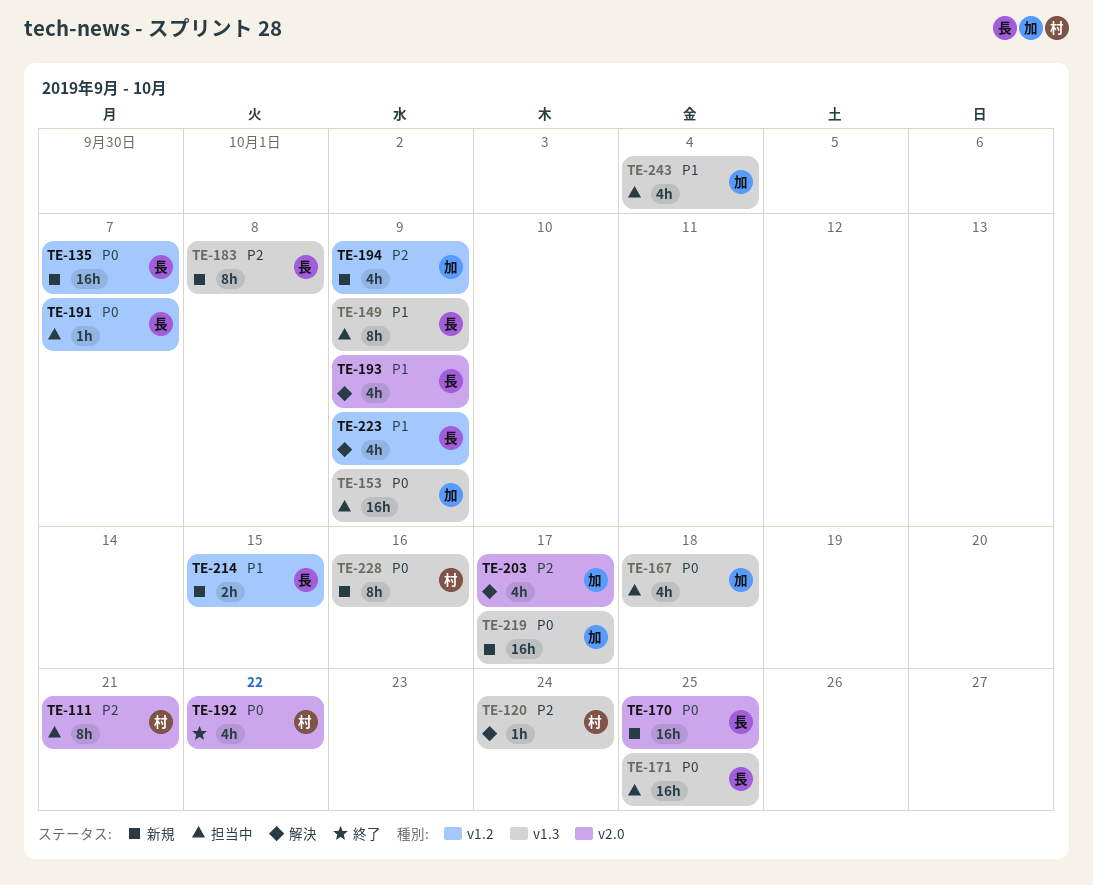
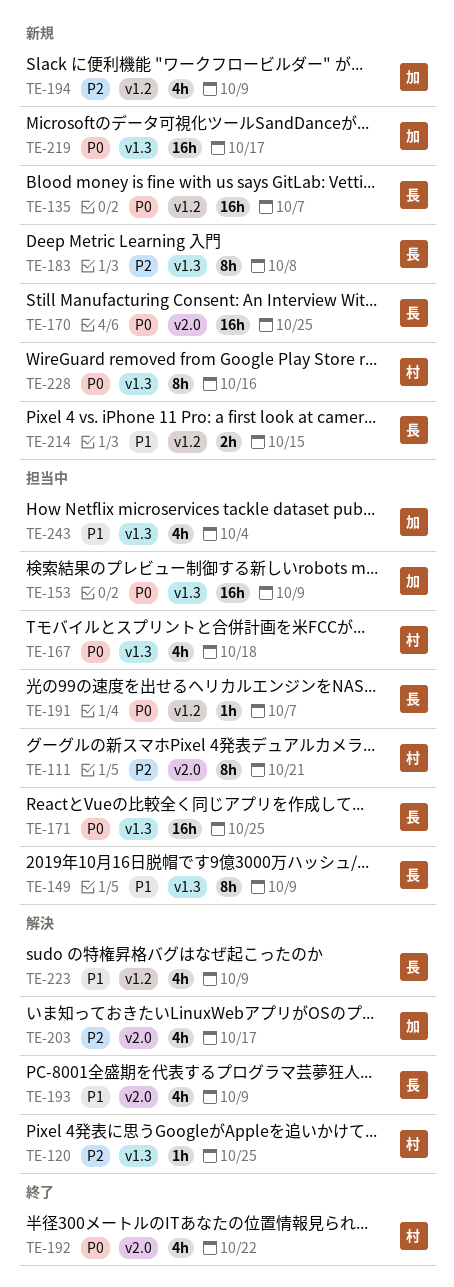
TE-120, due: Oct 24 -> Oct 25
TE-167, owner: 加 -> 村

